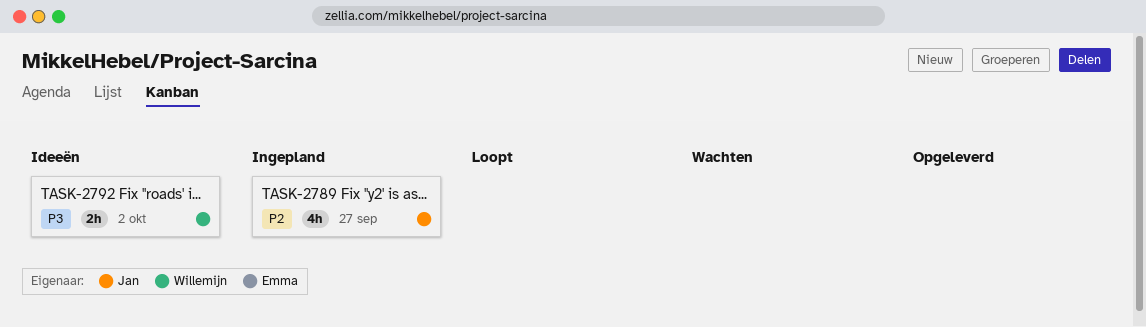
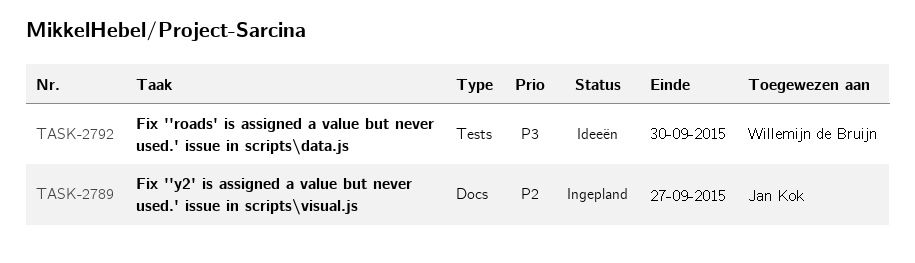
TASK-2792, due: Oct 2 -> Sep 30

